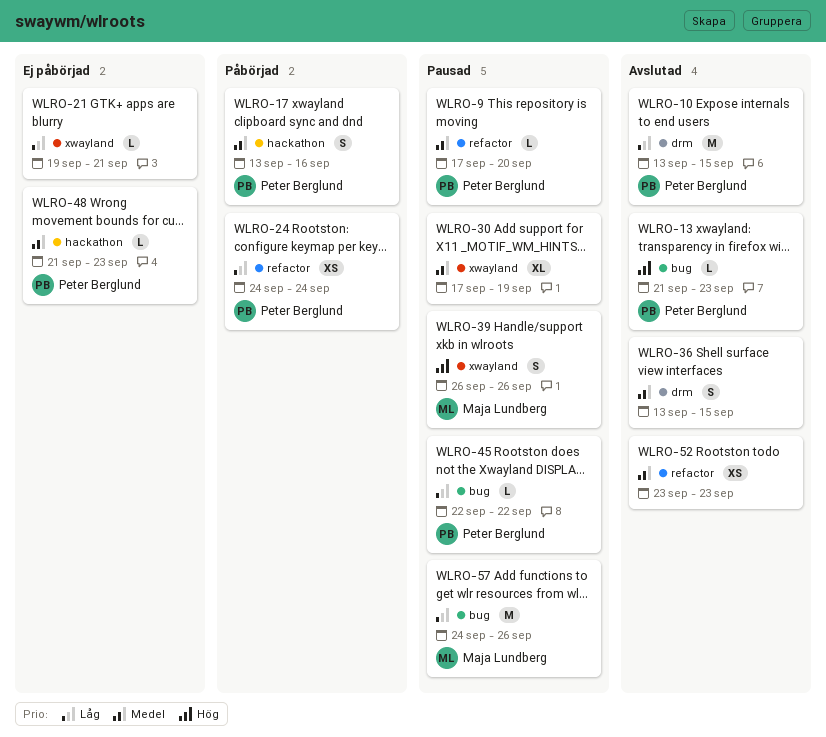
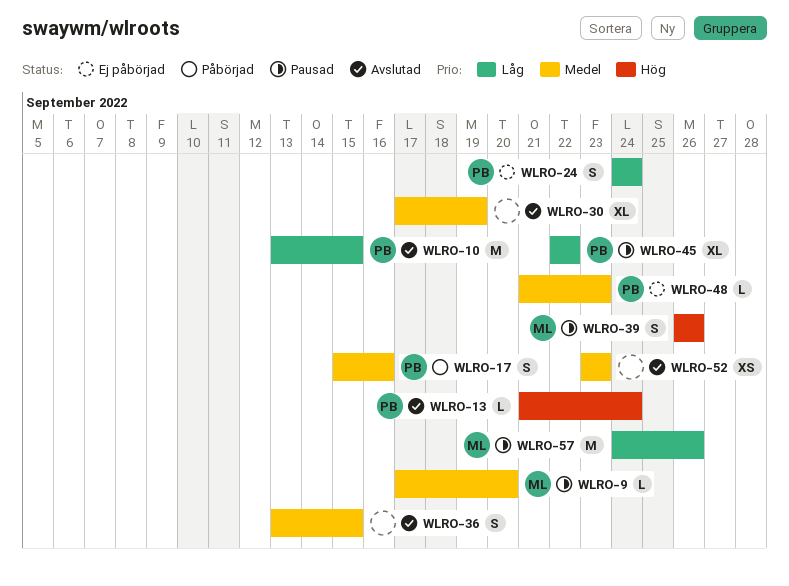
WLRO-9, owner: Peter Berglund -> Maja Lundberg
WLRO-13, due: Sep 23 -> Sep 24
WLRO-17, start: Sep 13 -> Sep 15
WLRO-21: present -> none
WLRO-24, status: Påbörjad -> Ej påbörjad
WLRO-24, estimate: XS -> S
WLRO-30, status: Pausad -> Avslutad
WLRO-45, estimate: L -> XL

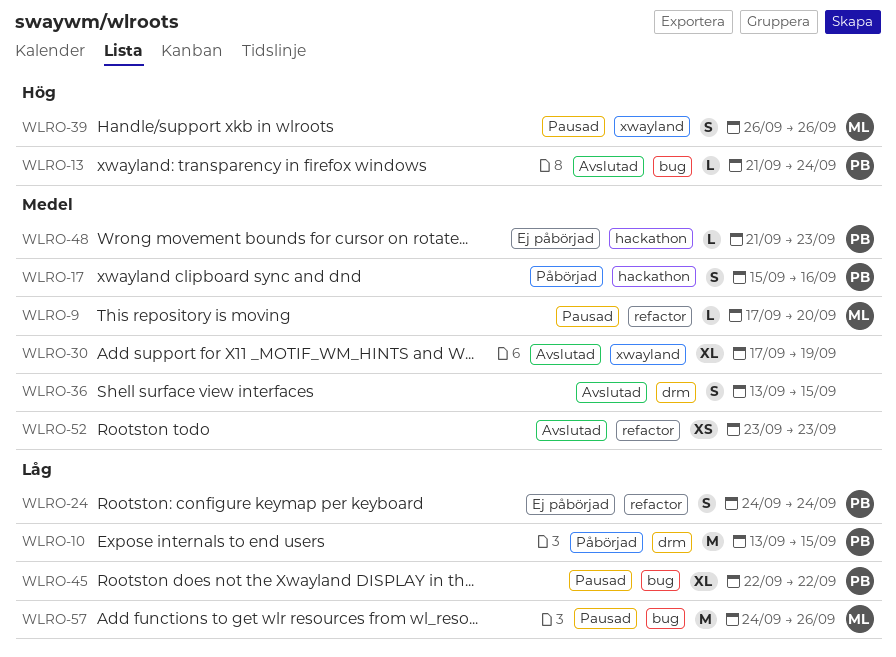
WLRO-10, status: Avslutad -> Påbörjad

